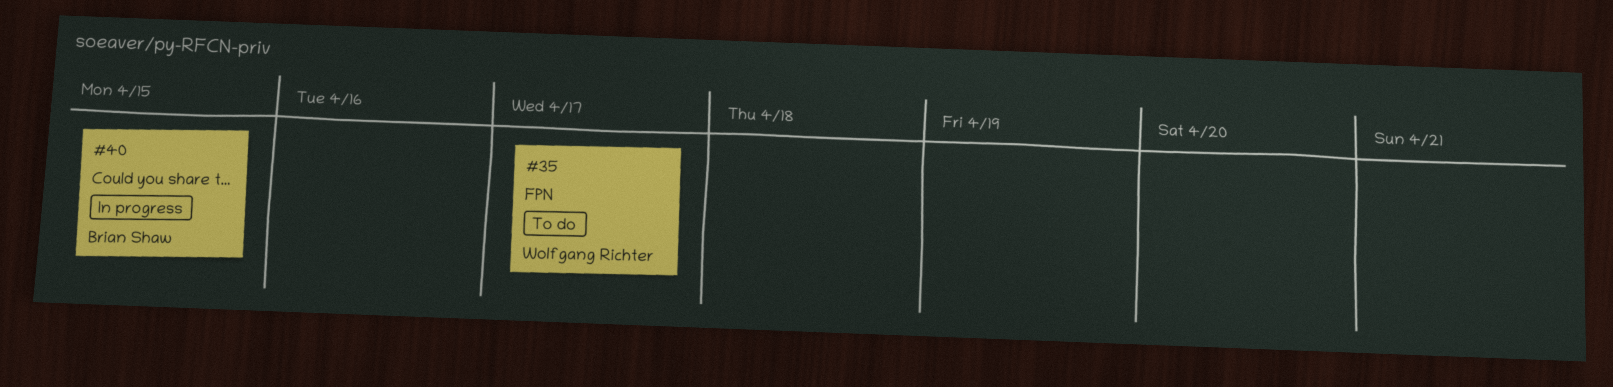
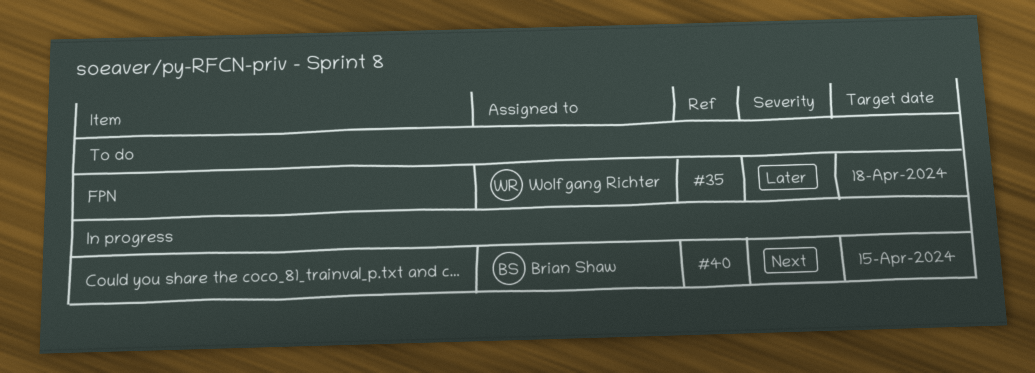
#35, due: Apr 17 -> Apr 18

